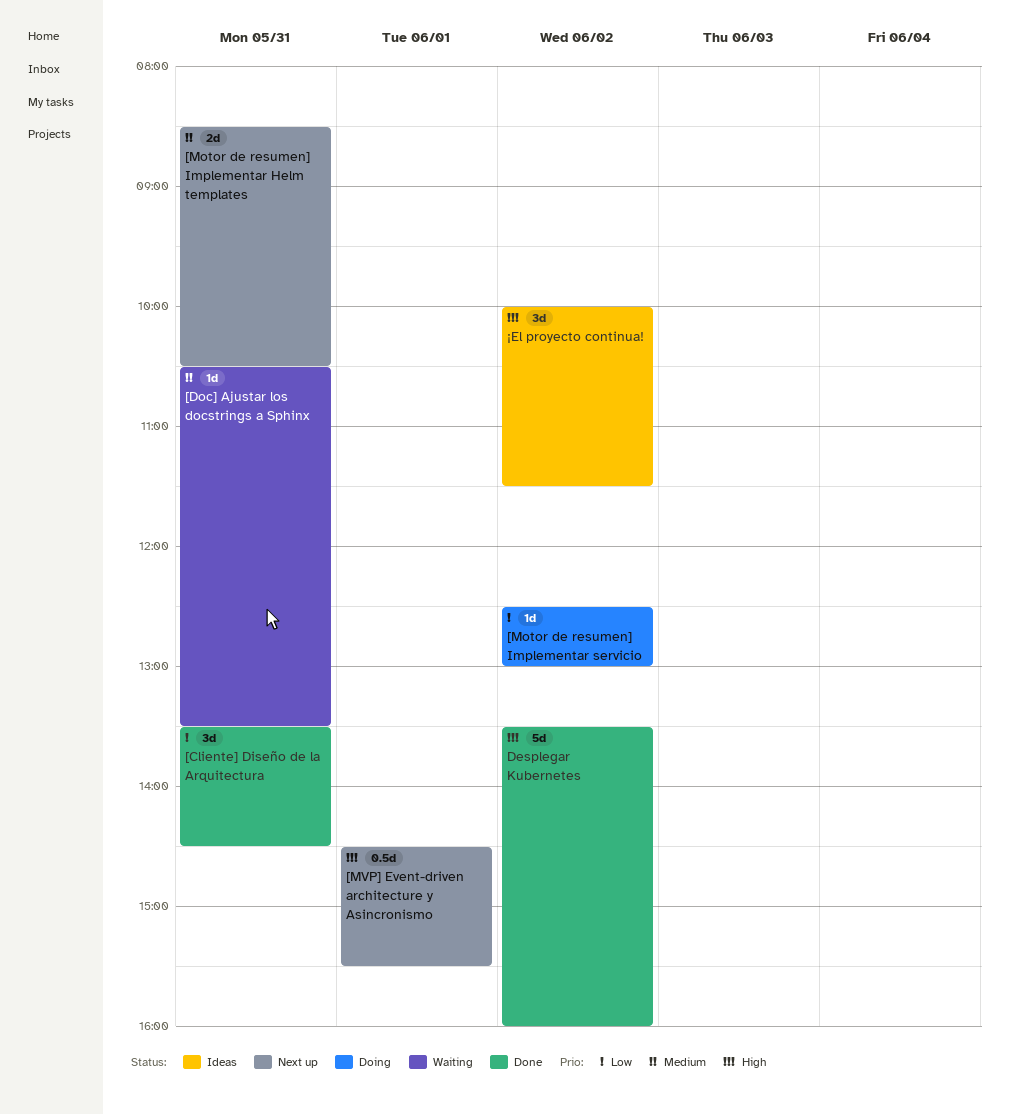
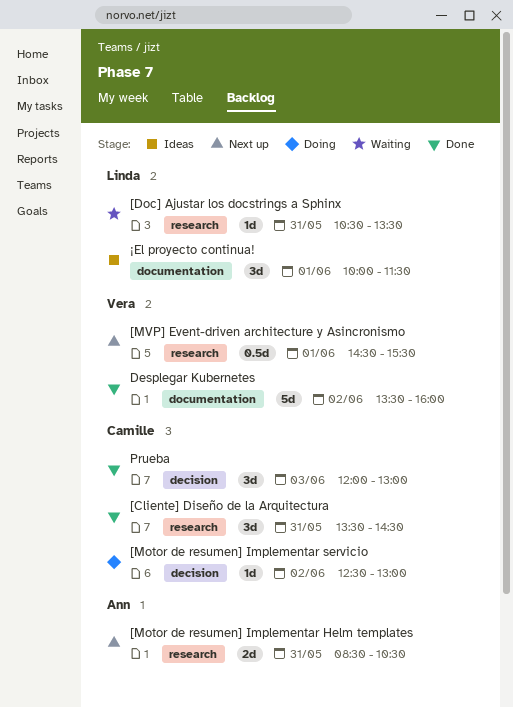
Prueba: none -> present
¡El proyecto continua!, day: Jun 2 -> Jun 1

